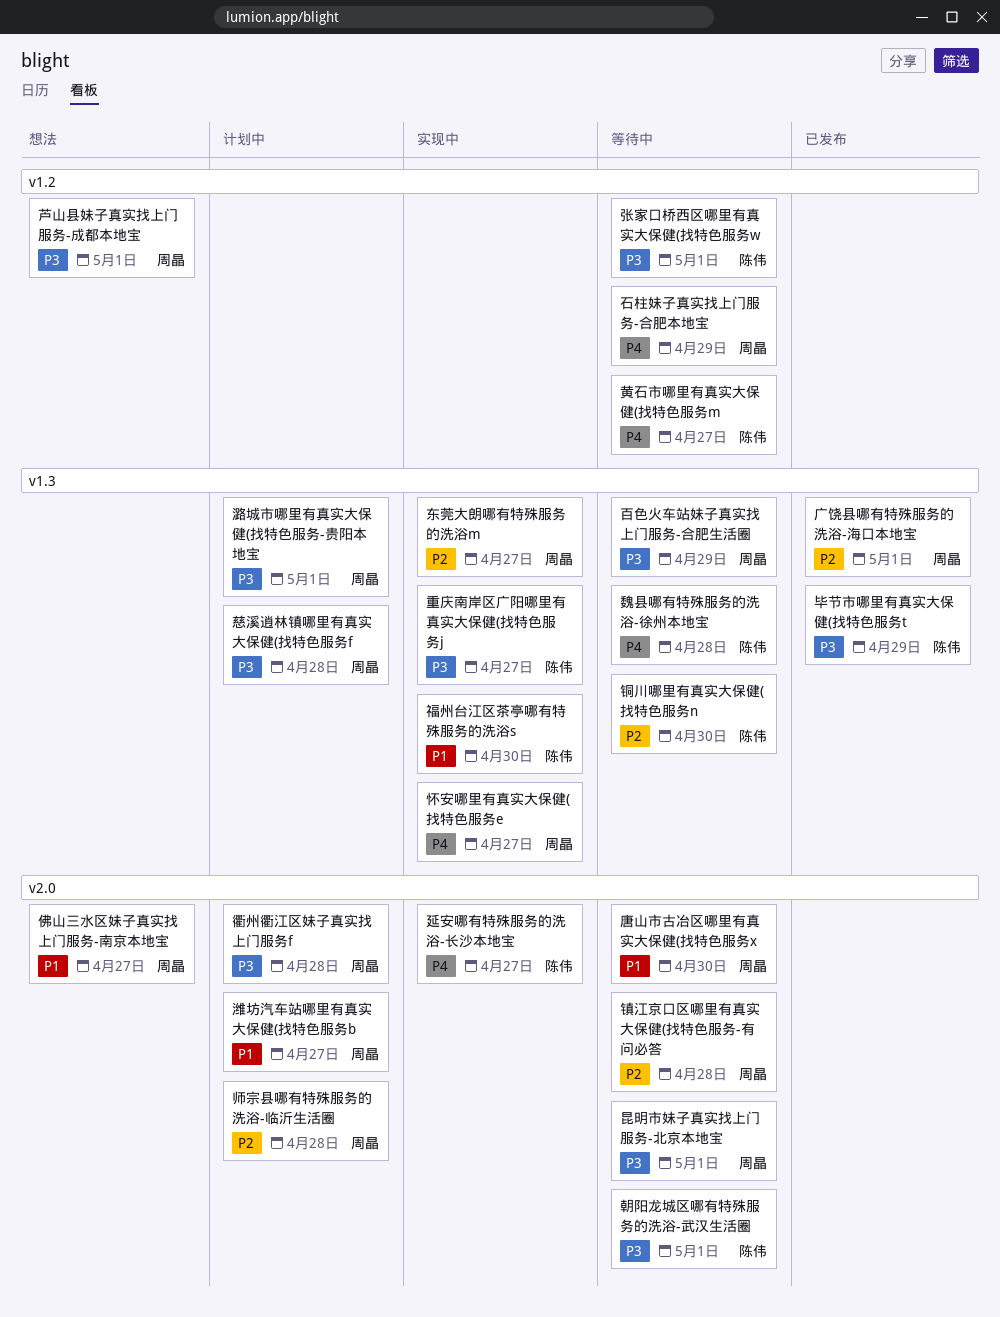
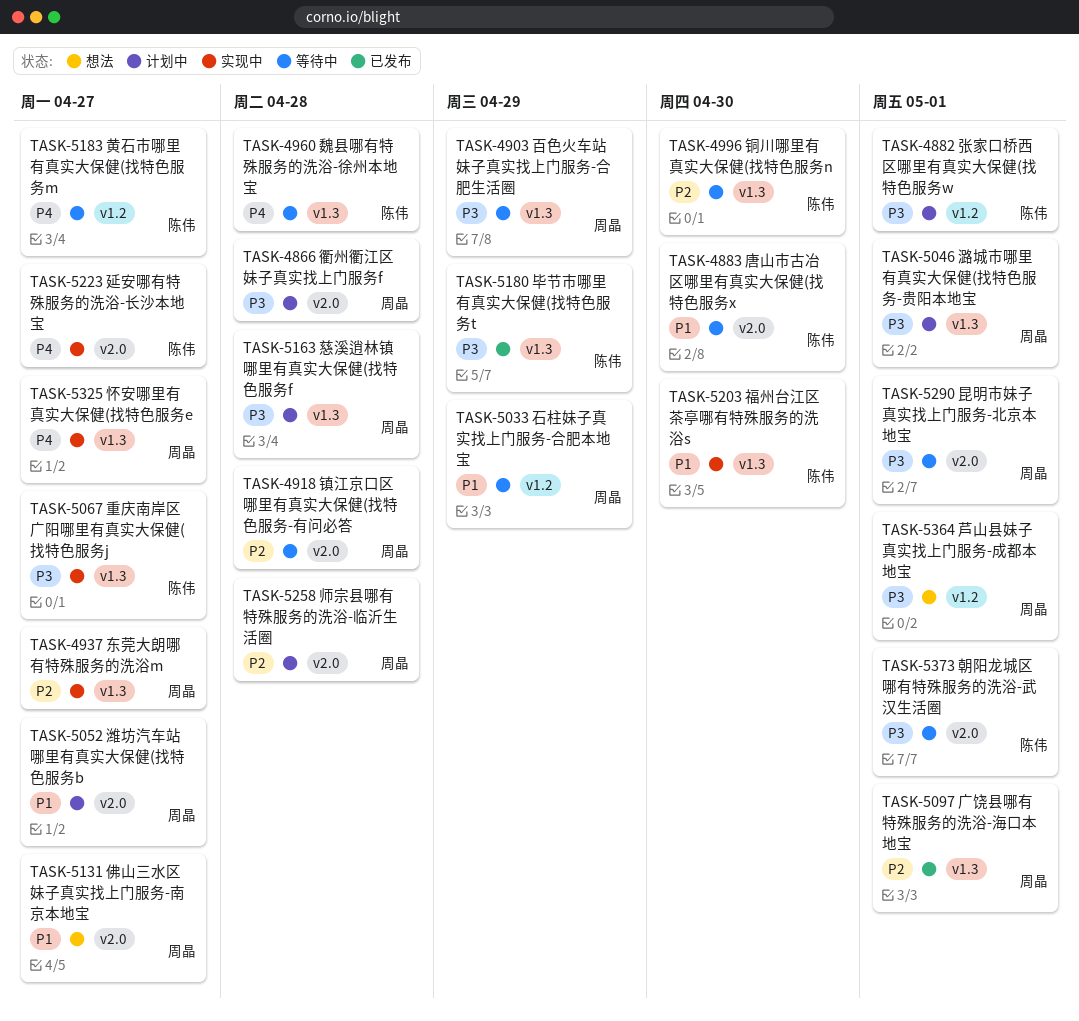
唐山市古冶区哪里有真实大保健(找特色服务x, owner: 周晶 -> 陈伟
张家口桥西区哪里有真实大保健(找特色服务w, status: 等待中 -> 计划中
石柱妹子真实找上门服务-合肥本地宝, priority: P4 -> P1

